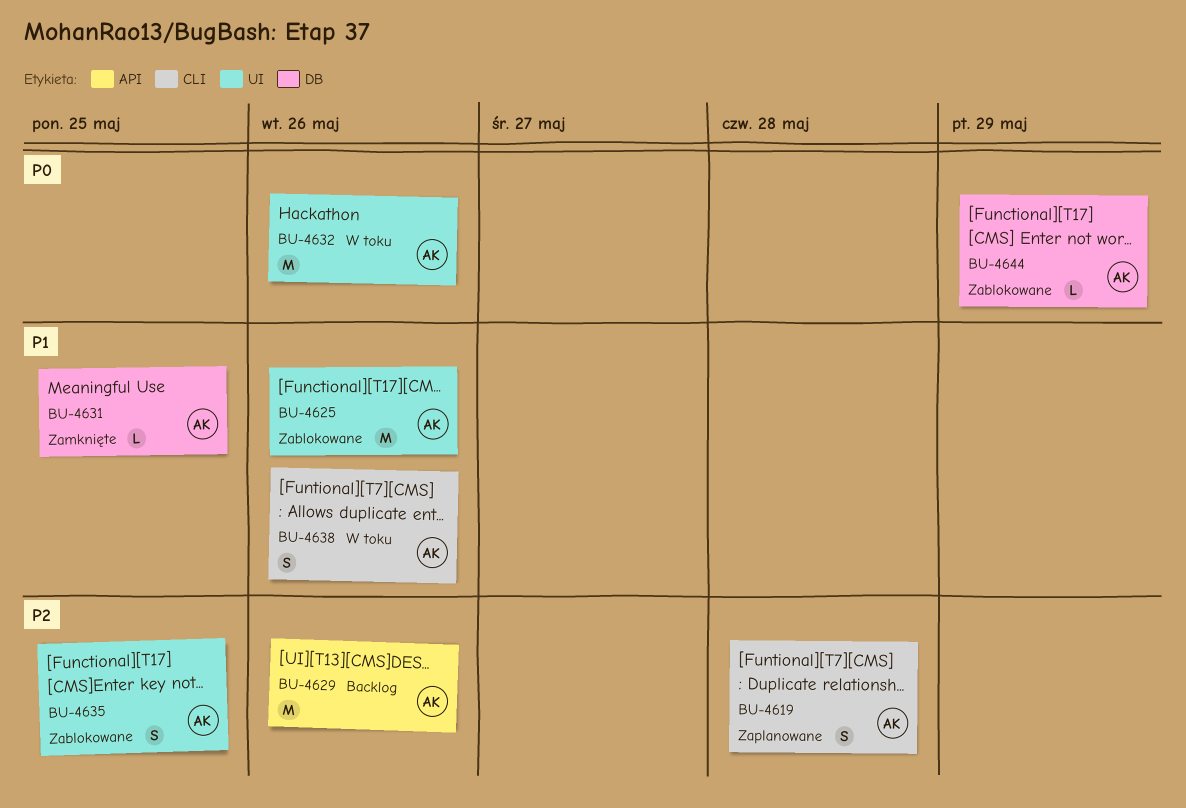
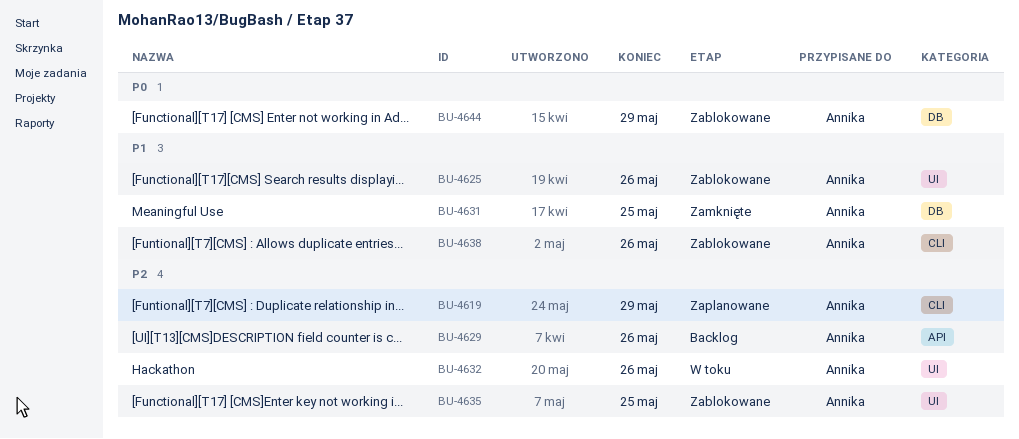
BU-4619, due: May 28 -> May 29
BU-4632, priority: P0 -> P2
BU-4638, status: W toku -> Zablokowane

